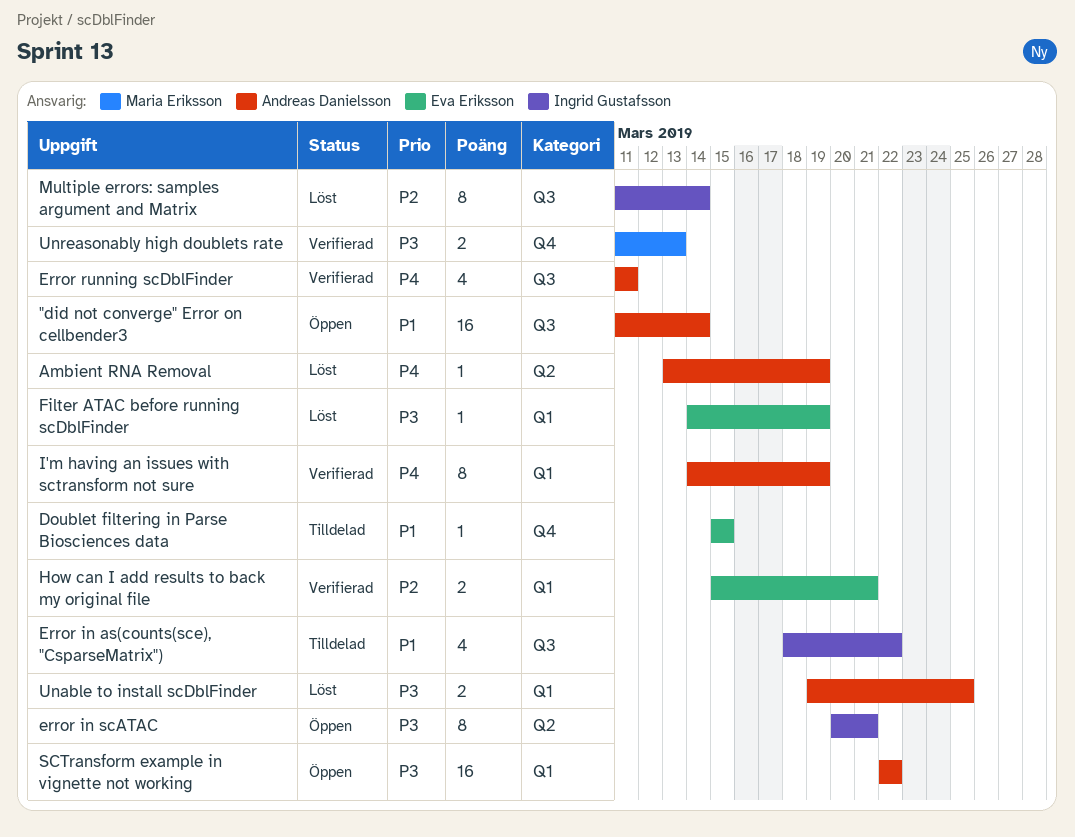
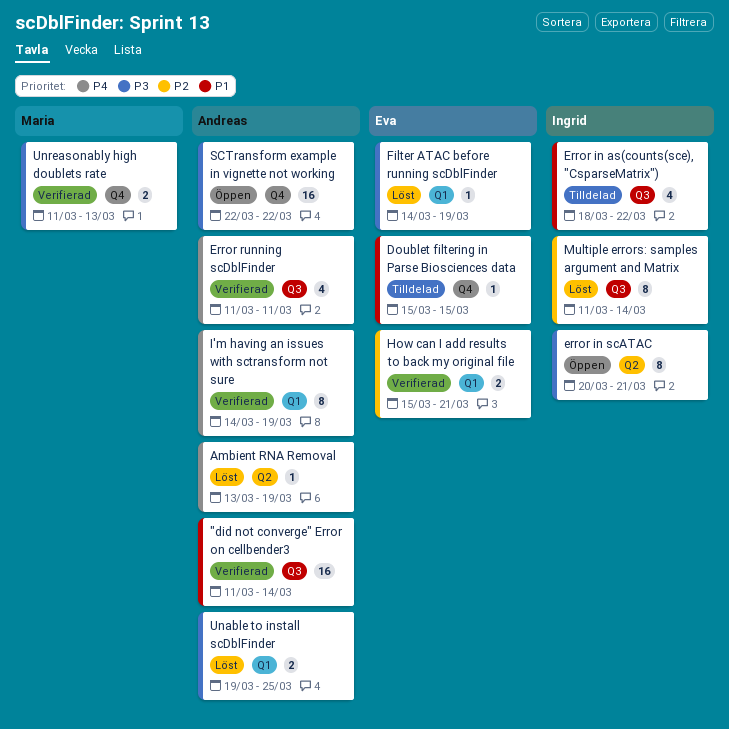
"did not converge" Error on cellbender3, status: Öppen -> Verifierad
SCTransform example in vignette not working, label: Q1 -> Q4

